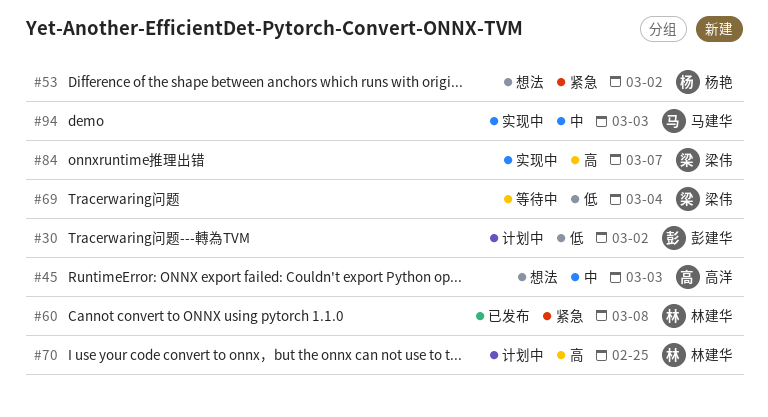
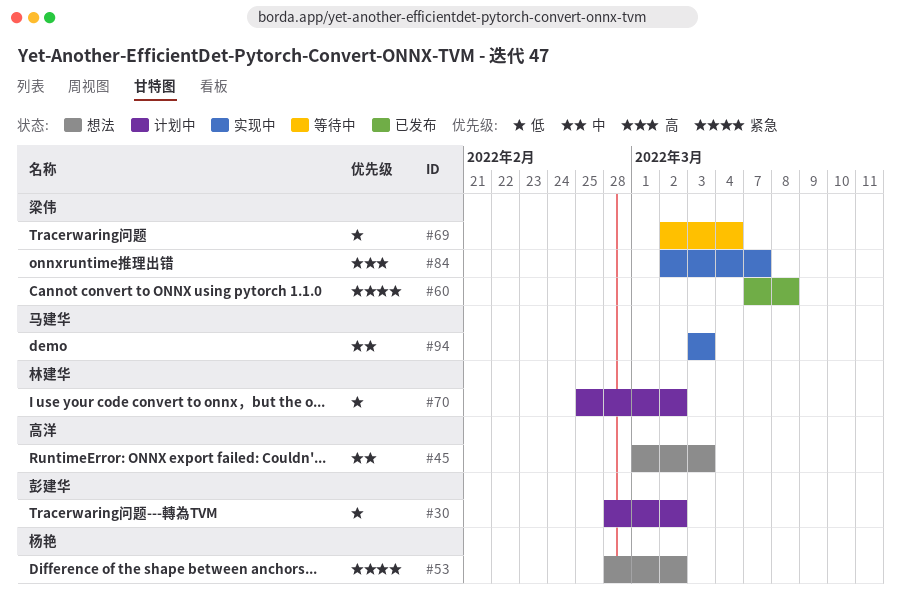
#60, owner: 林建华 -> 梁伟
#70, priority: 高 -> 低
#70, due: Feb 25 -> Mar 2

